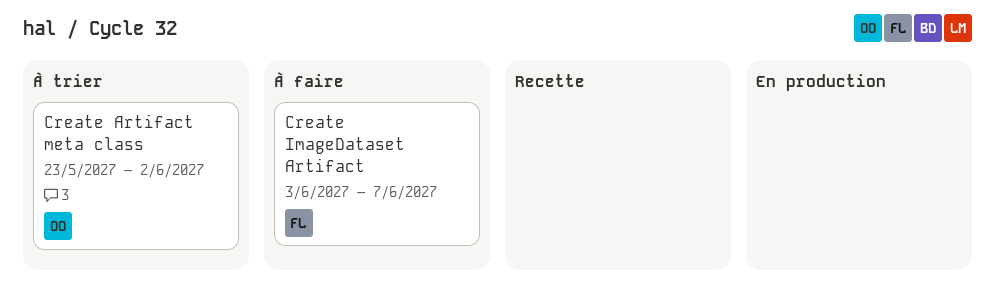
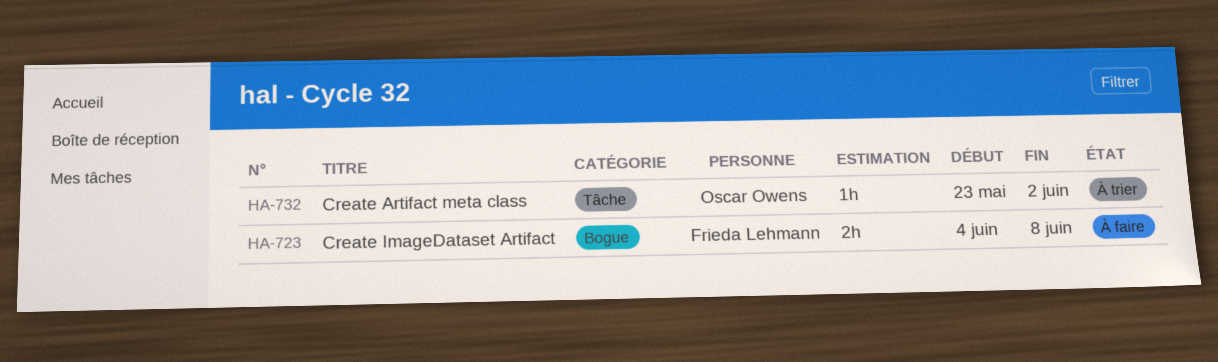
Create ImageDataset Artifact, start: Jun 3 -> Jun 4
Create ImageDataset Artifact, due: Jun 7 -> Jun 8

